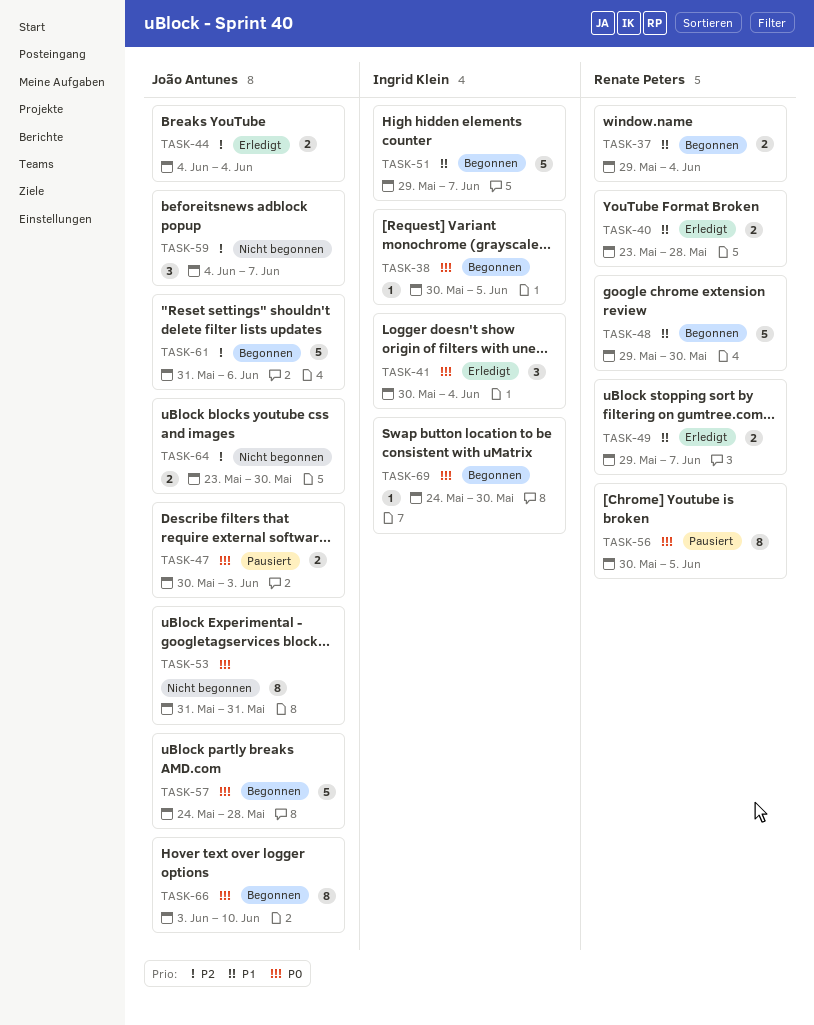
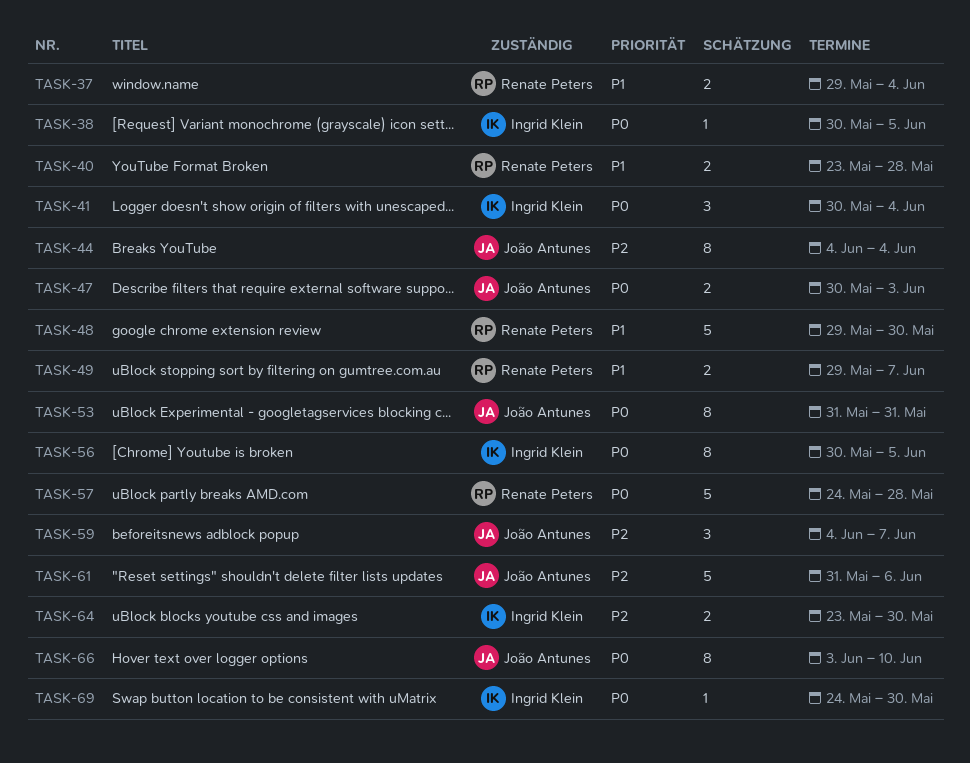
TASK-44, estimate: 2 -> 8
TASK-51: present -> none
TASK-56, owner: Renate Peters -> Ingrid Klein
TASK-57, owner: João Antunes -> Renate Peters
TASK-64, owner: João Antunes -> Ingrid Klein

